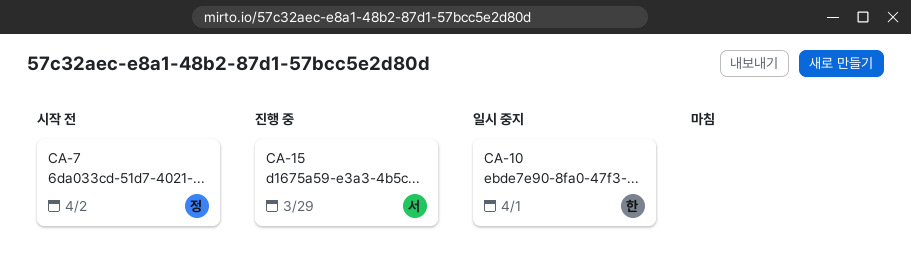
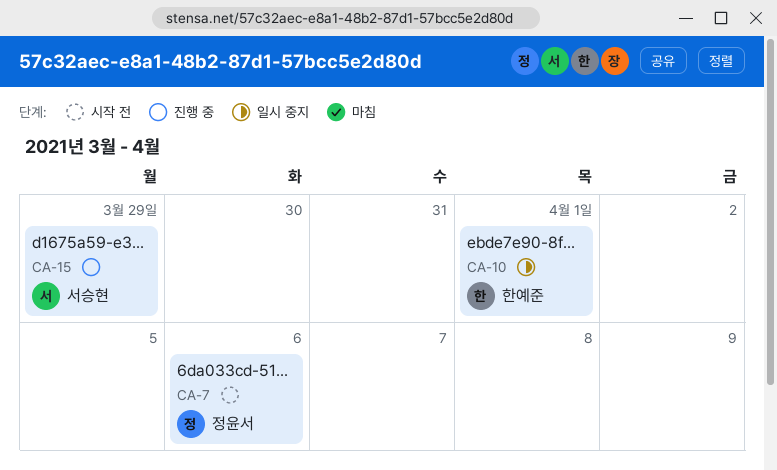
CA-7, due: Apr 2 -> Apr 6

